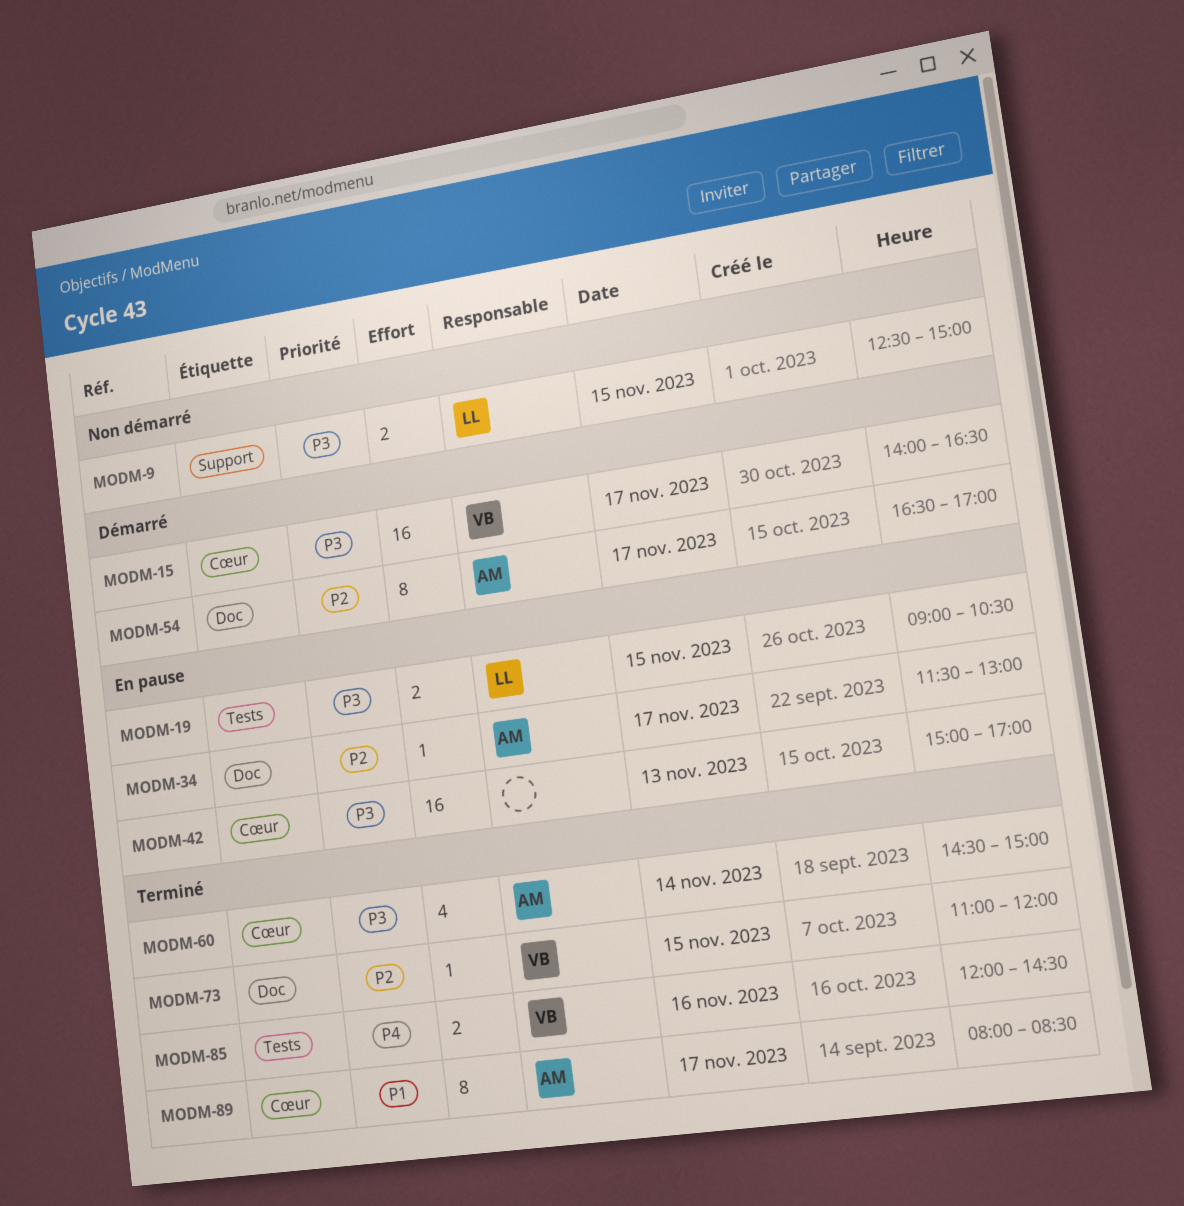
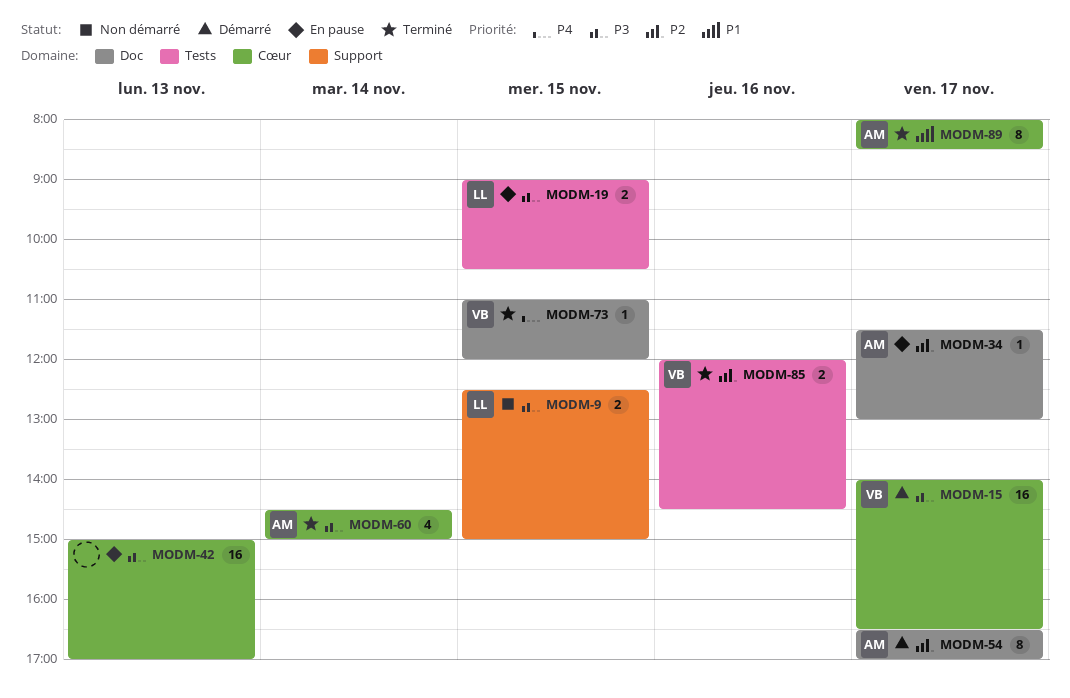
MODM-73, priority: P2 -> P4
MODM-85, priority: P4 -> P2

